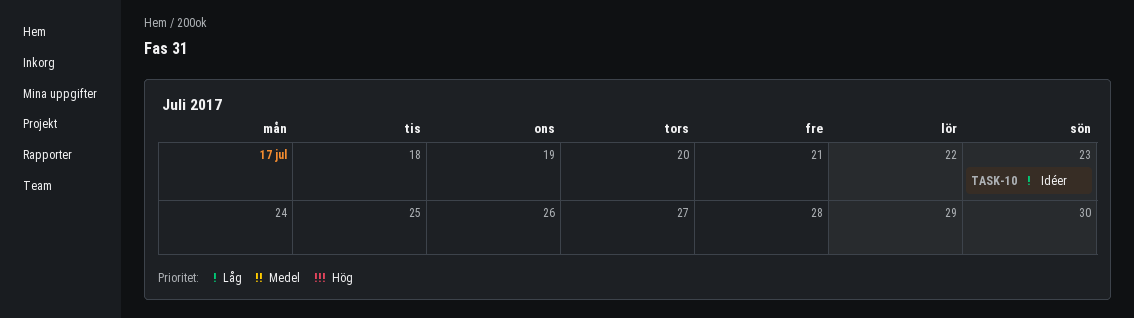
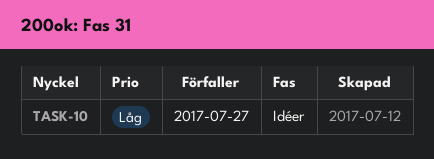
TASK-10, due: Jul 23 -> Jul 27

